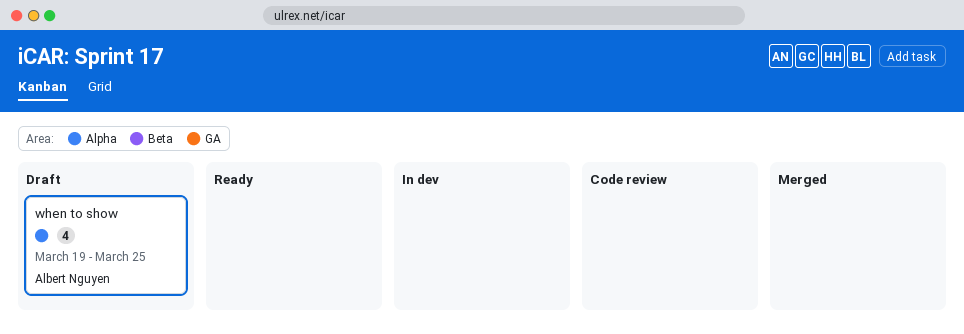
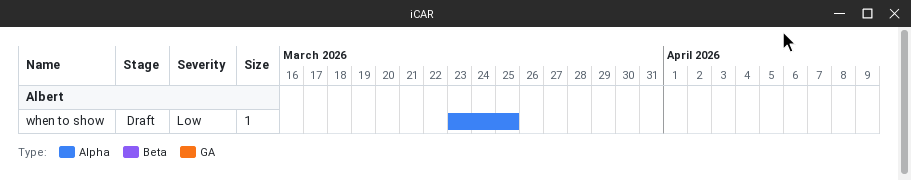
when to show, estimate: 4 -> 1
when to show, start: Mar 19 -> Mar 23

